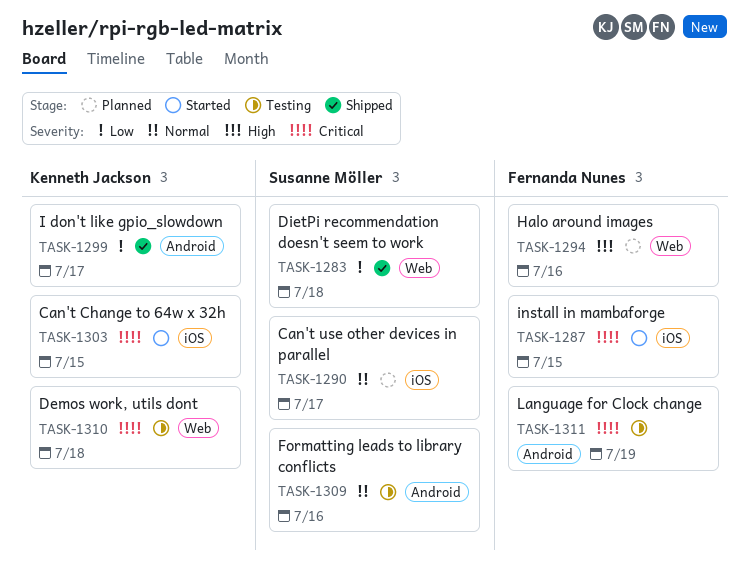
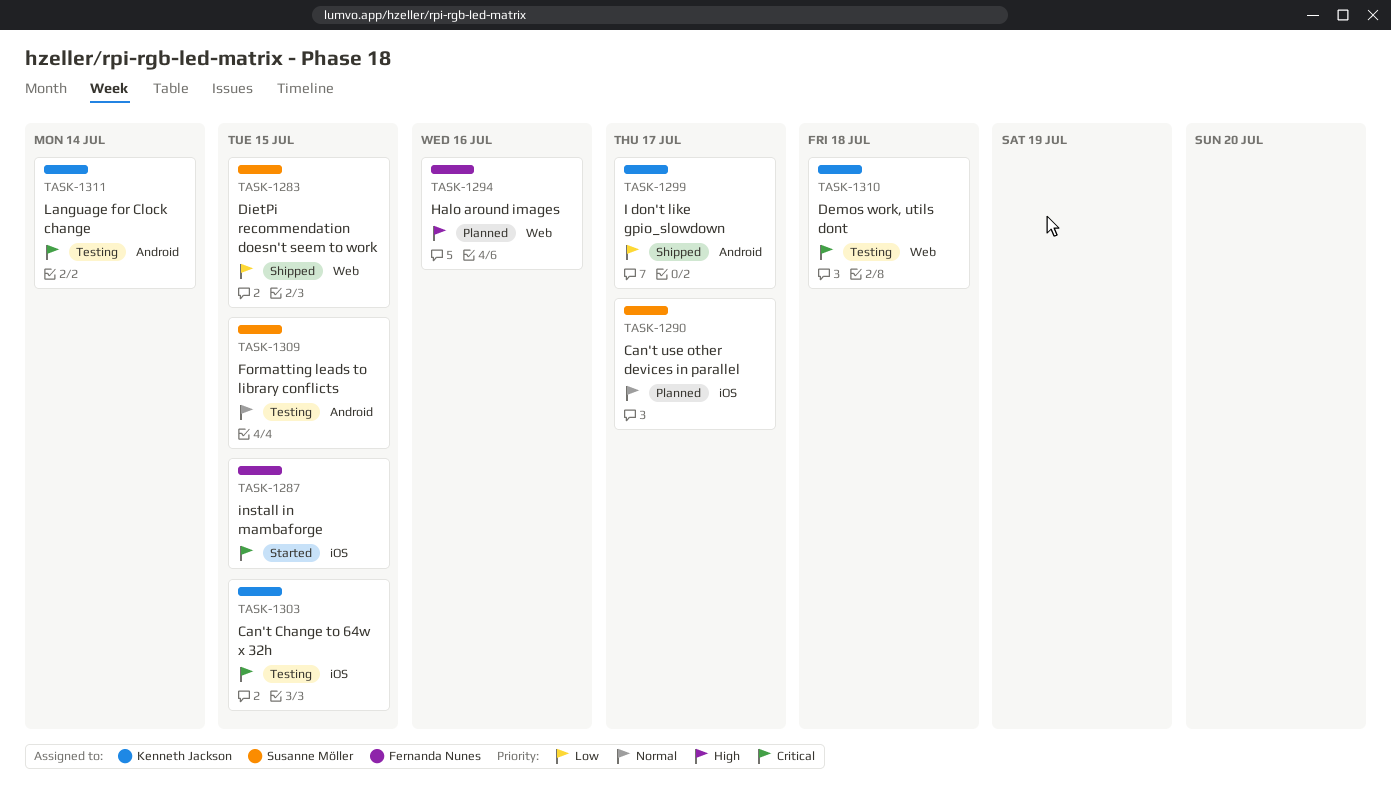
TASK-1283, due: Jul 18 -> Jul 15
TASK-1303, status: Started -> Testing
TASK-1309, due: Jul 16 -> Jul 15
TASK-1311, owner: Fernanda Nunes -> Kenneth Jackson
TASK-1311, due: Jul 19 -> Jul 14

